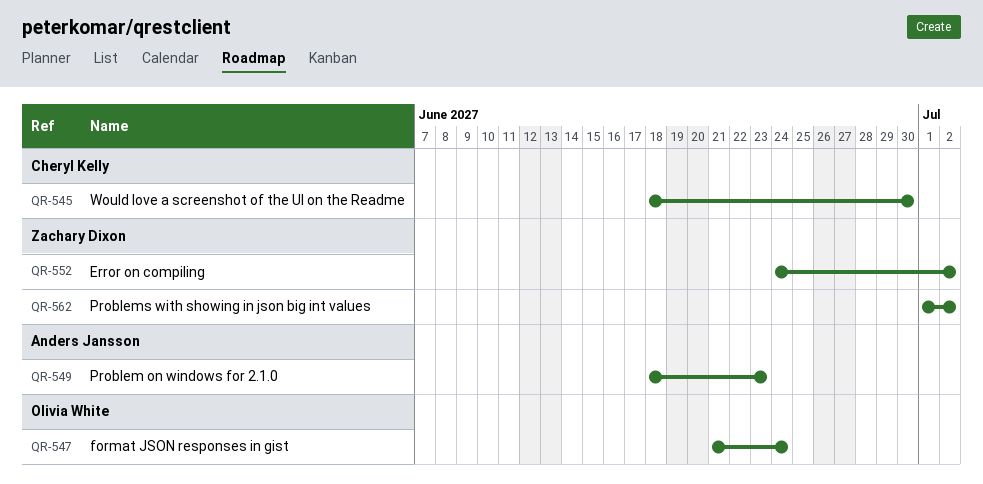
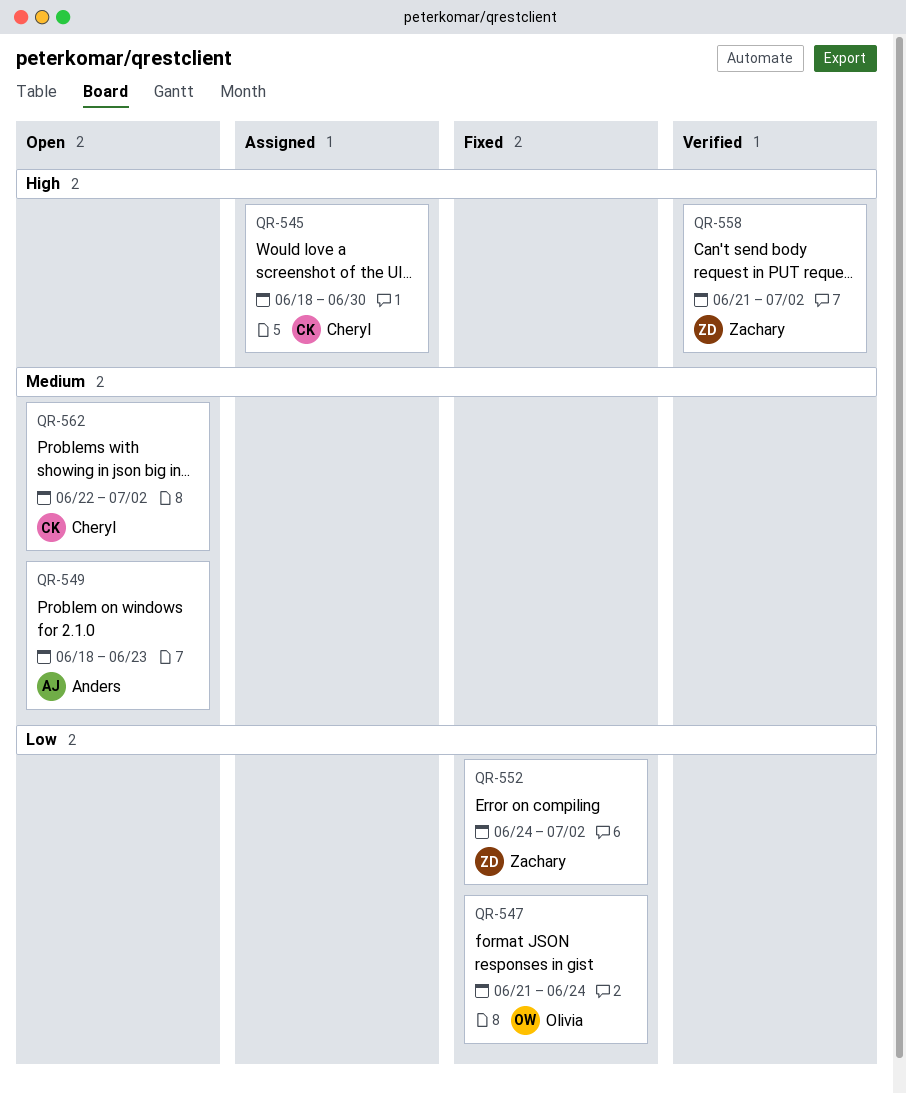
QR-558: none -> present
QR-562, owner: Zachary Dixon -> Cheryl Kelly
QR-562, start: Jul 1 -> Jun 22

